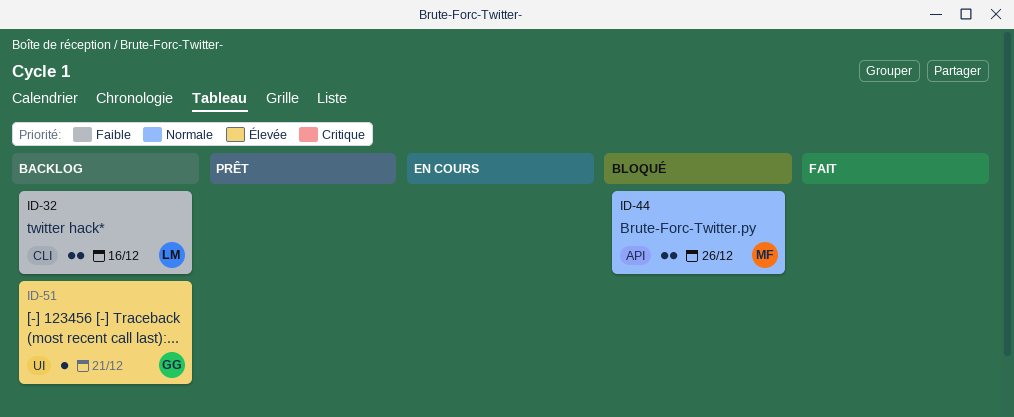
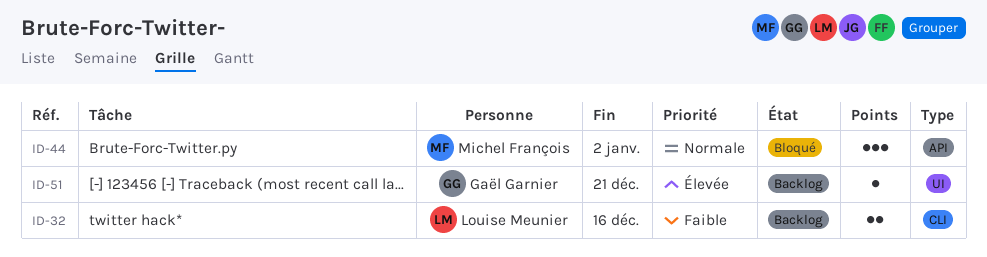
ID-44, estimate: 2 -> 3
ID-44, due: Dec 26 -> Jan 2

